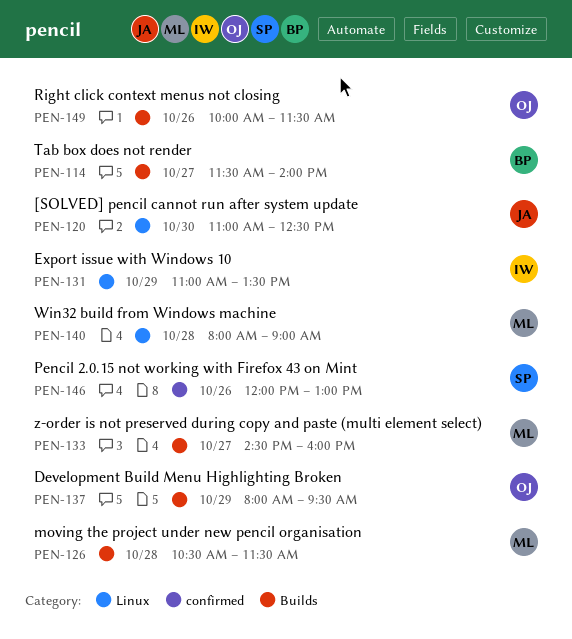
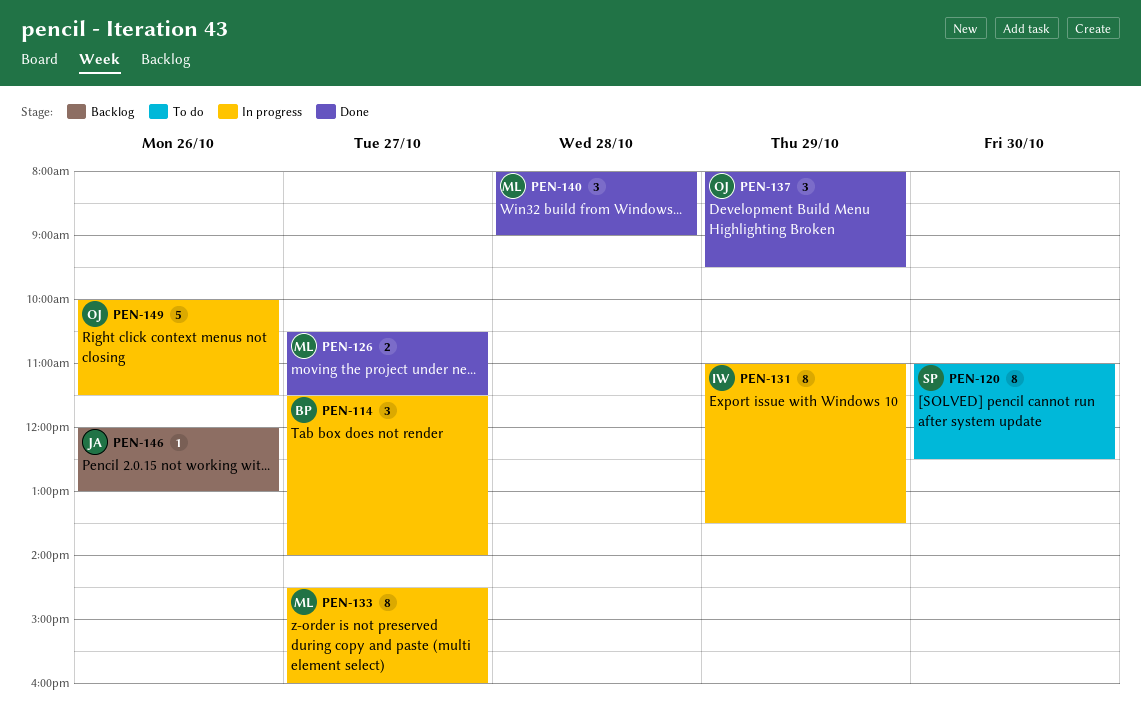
PEN-120, owner: JA -> SP
PEN-126, day: Oct 28 -> Oct 27
PEN-146, owner: SP -> JA

